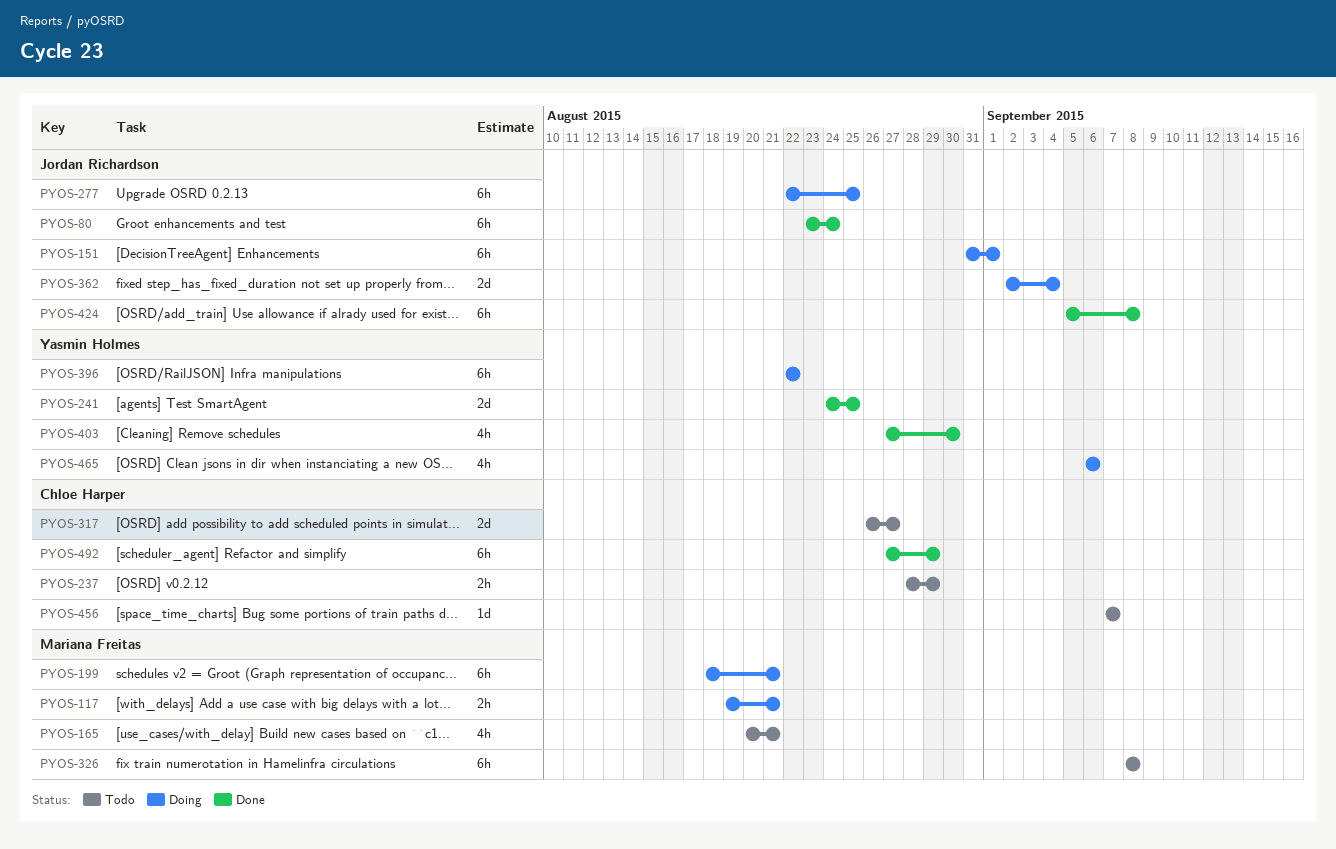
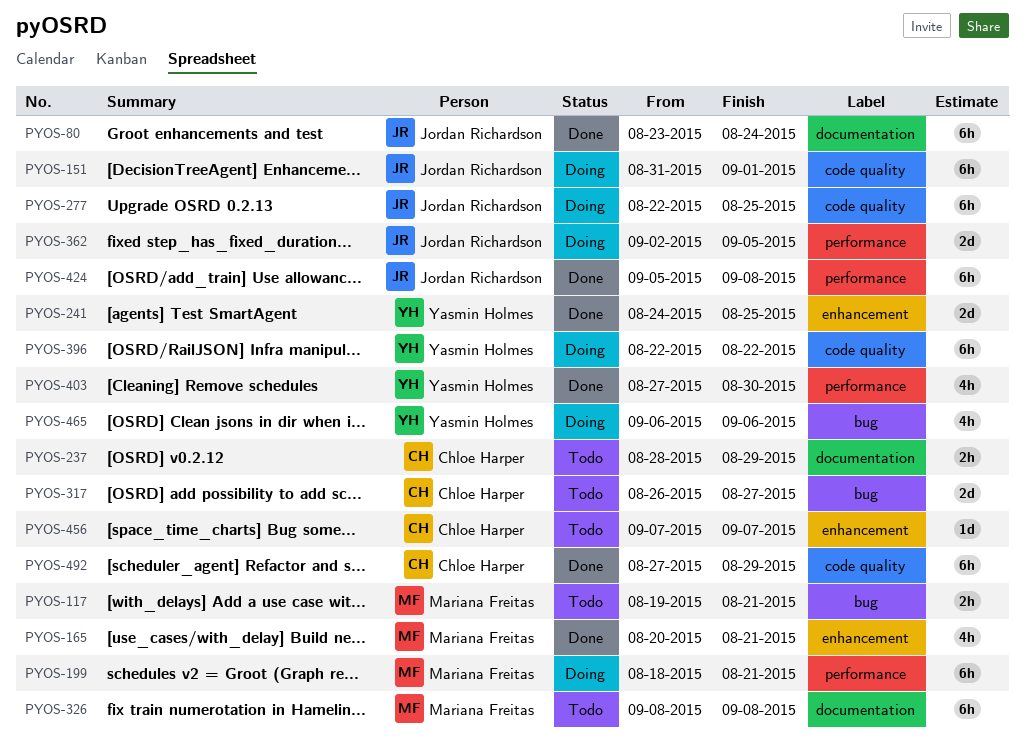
PYOS-117, status: Doing -> Todo
PYOS-165, status: Todo -> Done
PYOS-362, due: Sep 4 -> Sep 5

